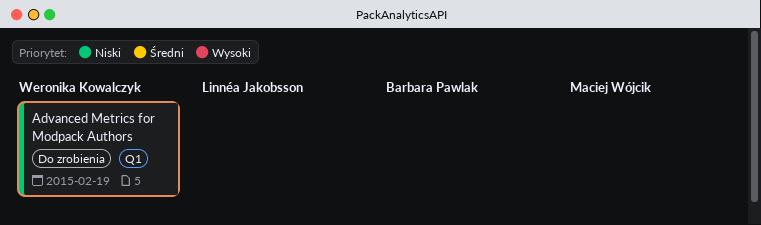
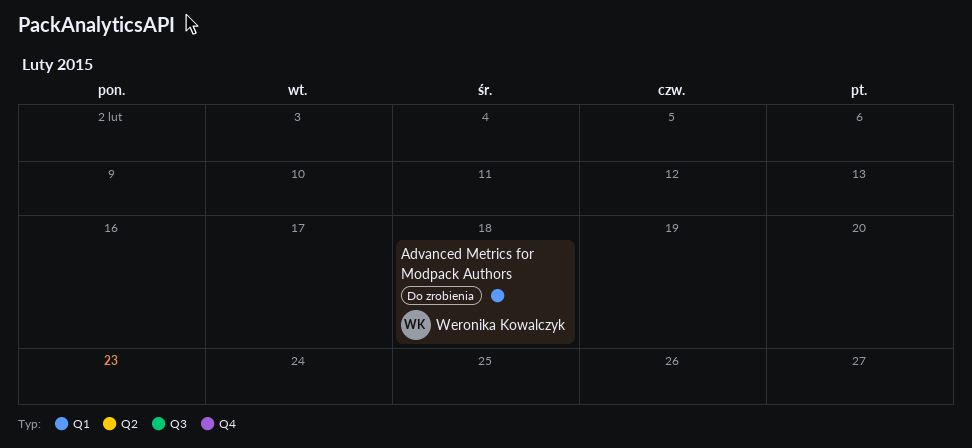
Advanced Metrics for Modpack Authors, due: Feb 19 -> Feb 18

